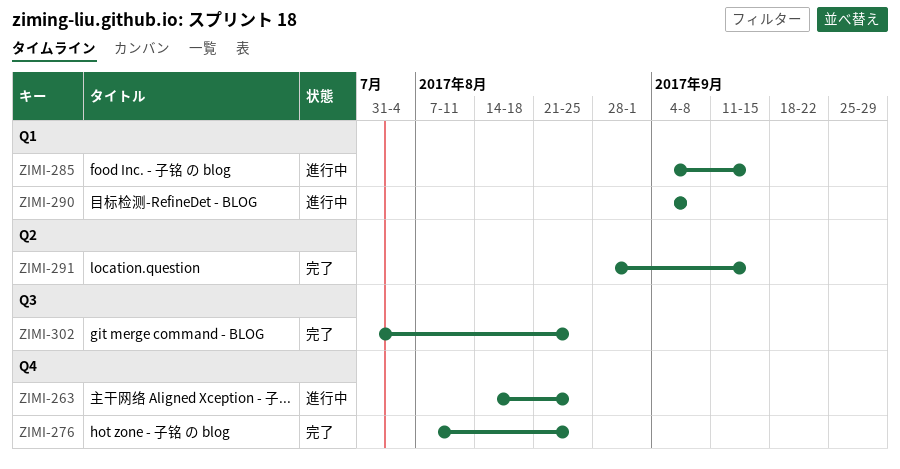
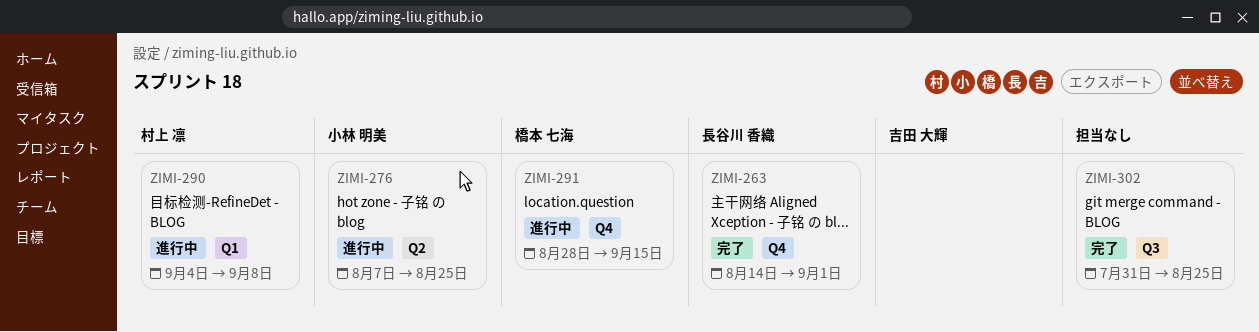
ZIMI-263, status: 進行中 -> 完了
ZIMI-263, due: Aug 25 -> Sep 1
ZIMI-276, status: 完了 -> 進行中
ZIMI-276, label: Q4 -> Q2
ZIMI-285: present -> none
ZIMI-291, status: 完了 -> 進行中
ZIMI-291, label: Q2 -> Q4

